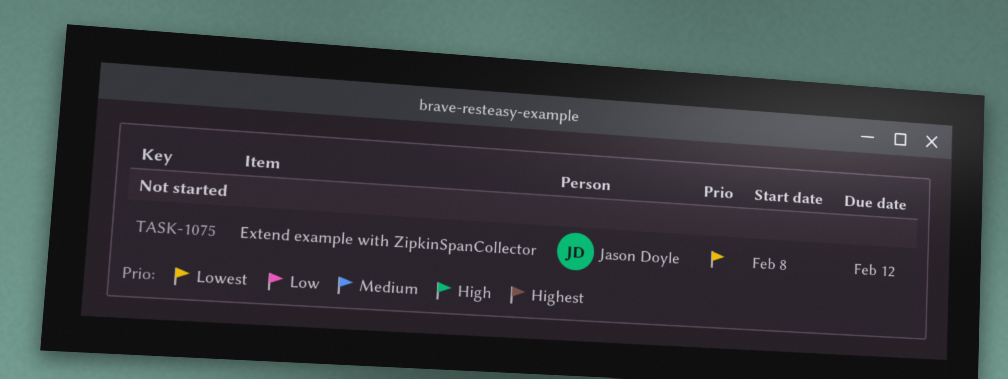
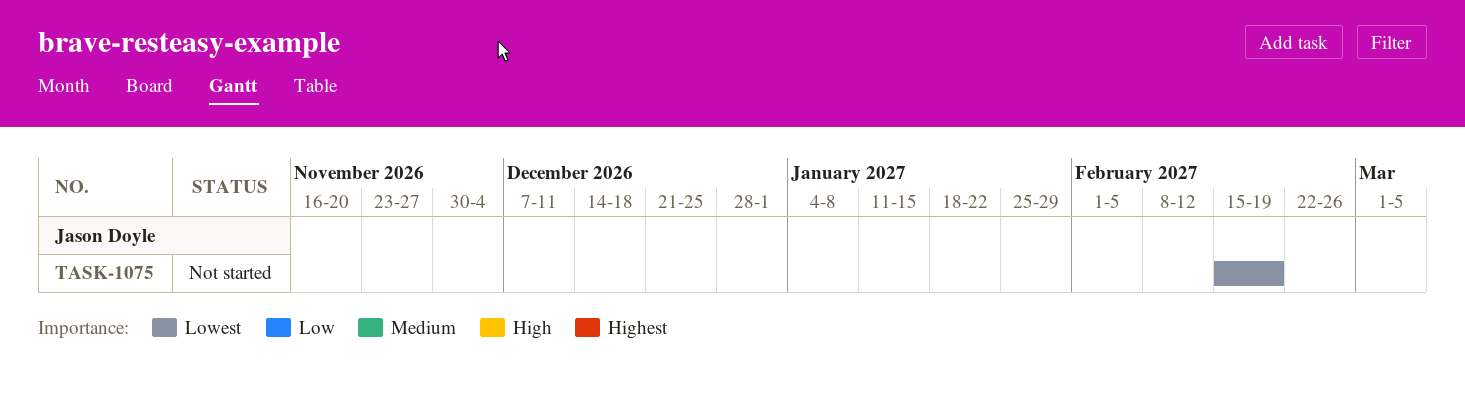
TASK-1075, start: Feb 8 -> Feb 15
TASK-1075, due: Feb 12 -> Feb 19

